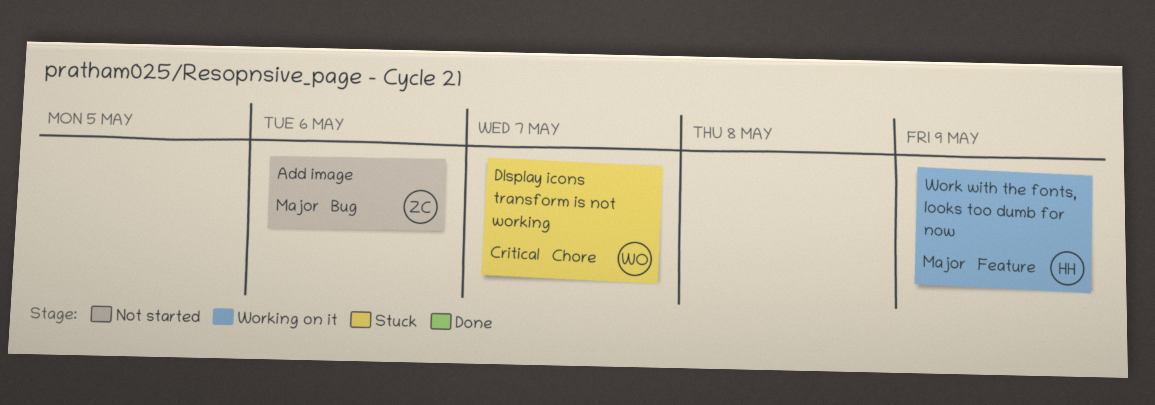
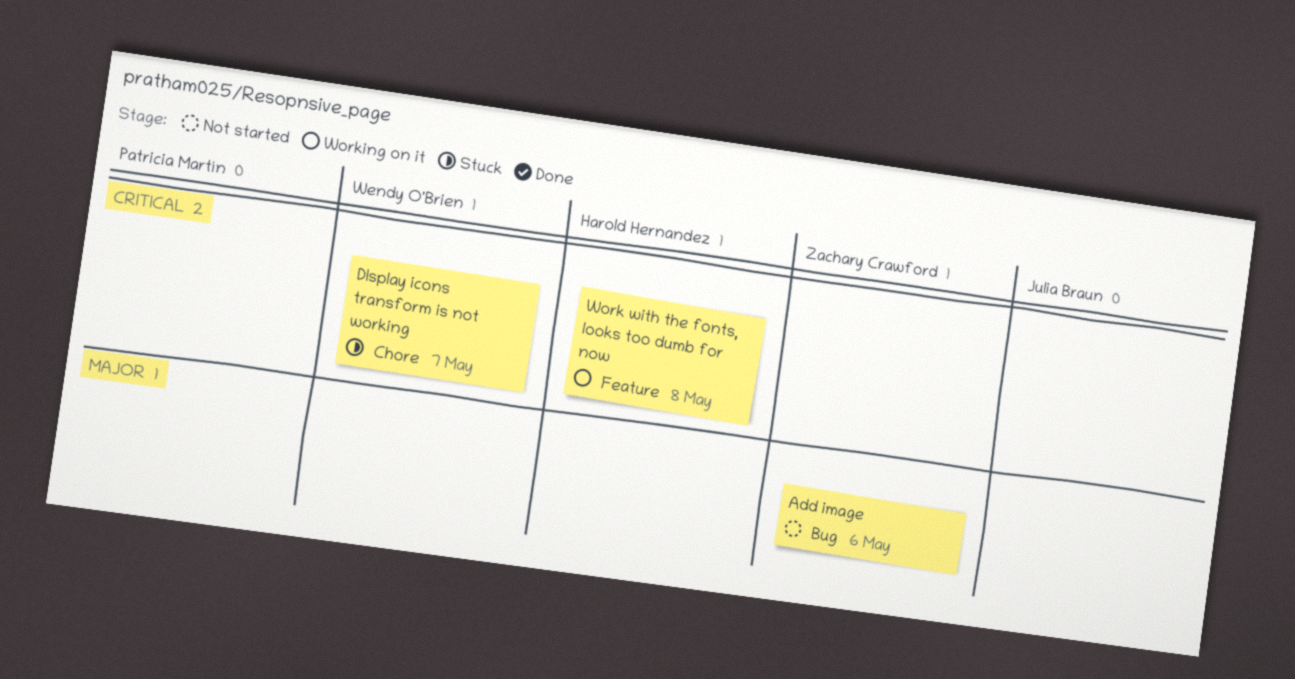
Work with the fonts, looks too dumb for now, priority: Major -> Critical
Work with the fonts, looks too dumb for now, due: May 9 -> May 8

